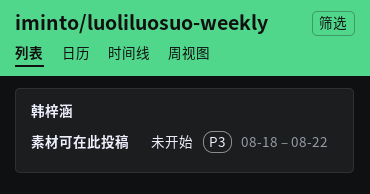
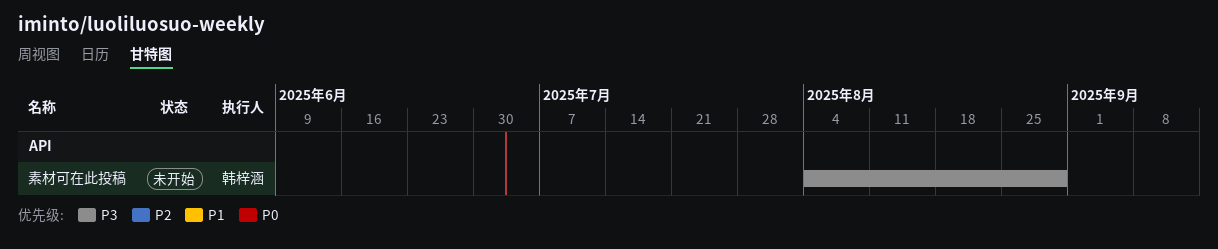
素材可在此投稿, start: Aug 18 -> Aug 4
素材可在此投稿, due: Aug 22 -> Aug 29

